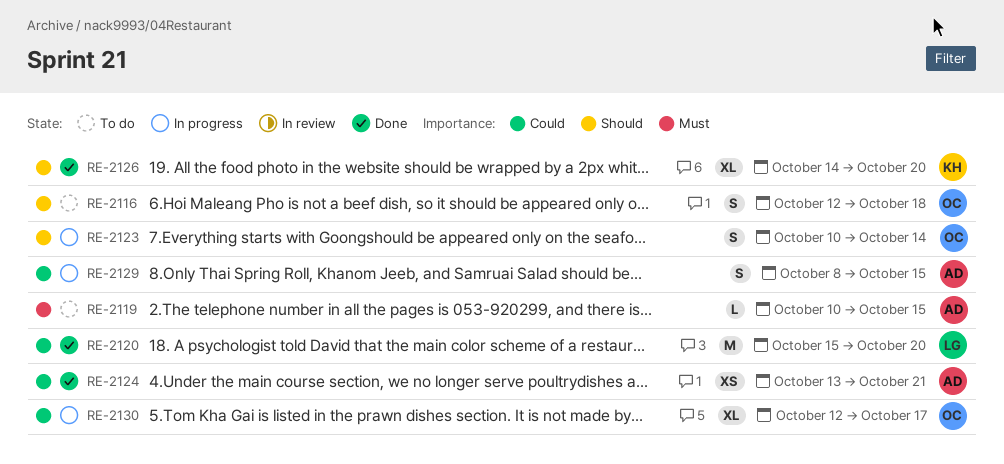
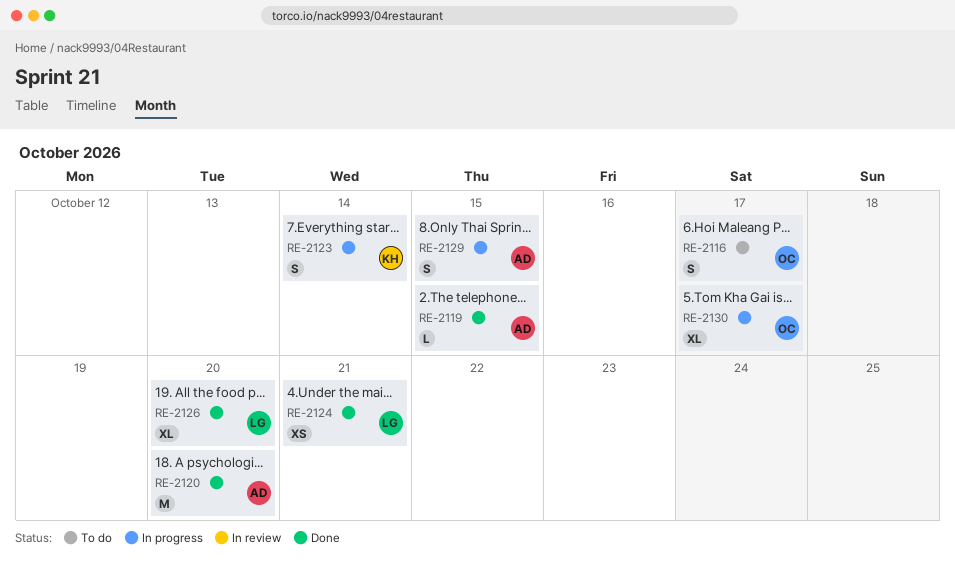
RE-2116, due: Oct 18 -> Oct 17
RE-2119, status: To do -> Done
RE-2120, owner: LG -> AD
RE-2123, owner: OC -> KH
RE-2124, owner: AD -> LG
RE-2126, owner: KH -> LG

